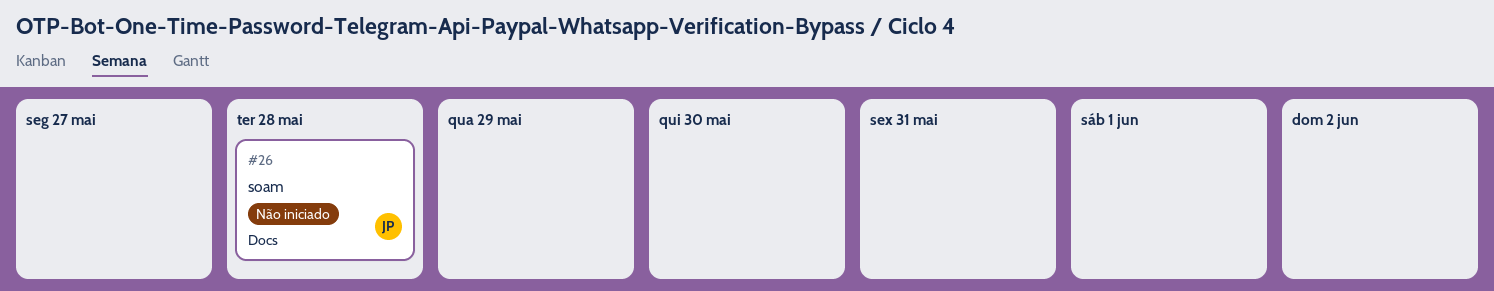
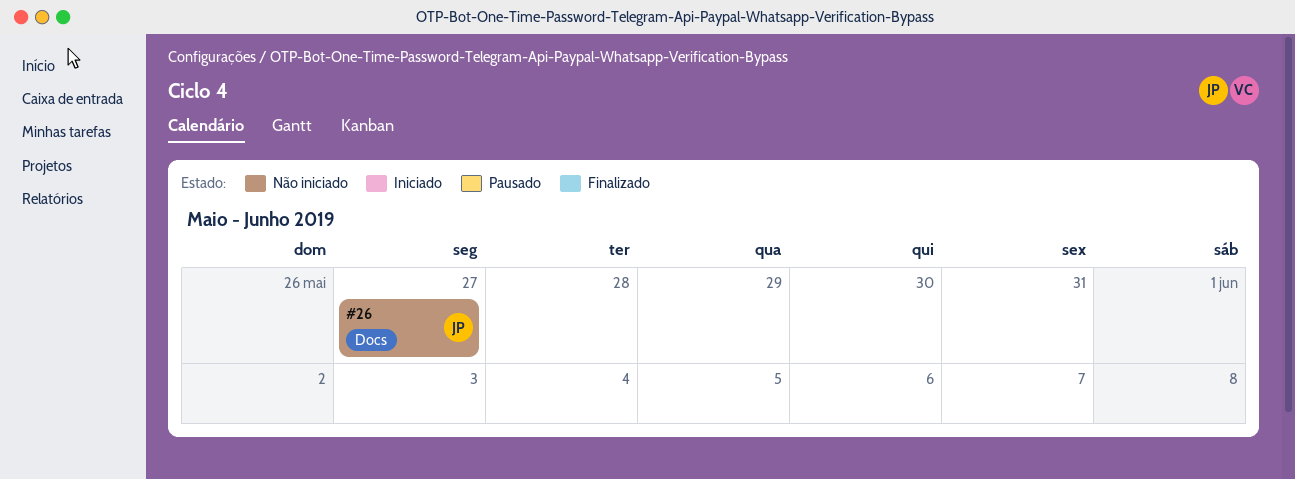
#26, due: May 28 -> May 27

